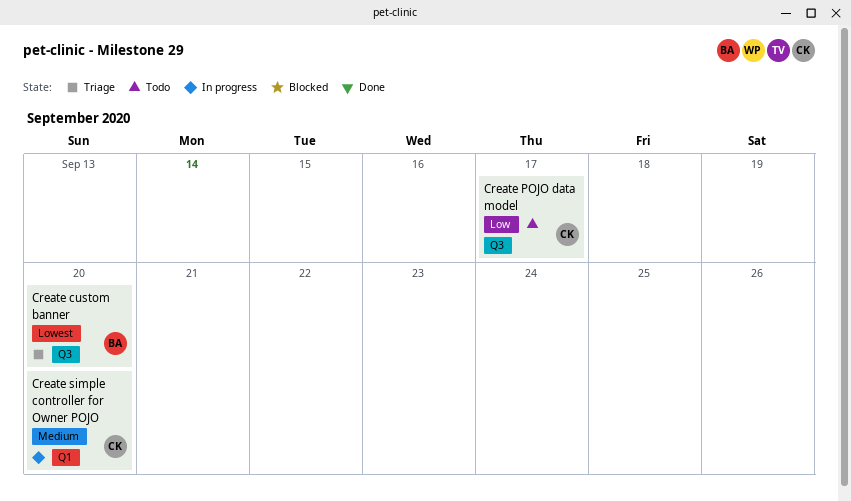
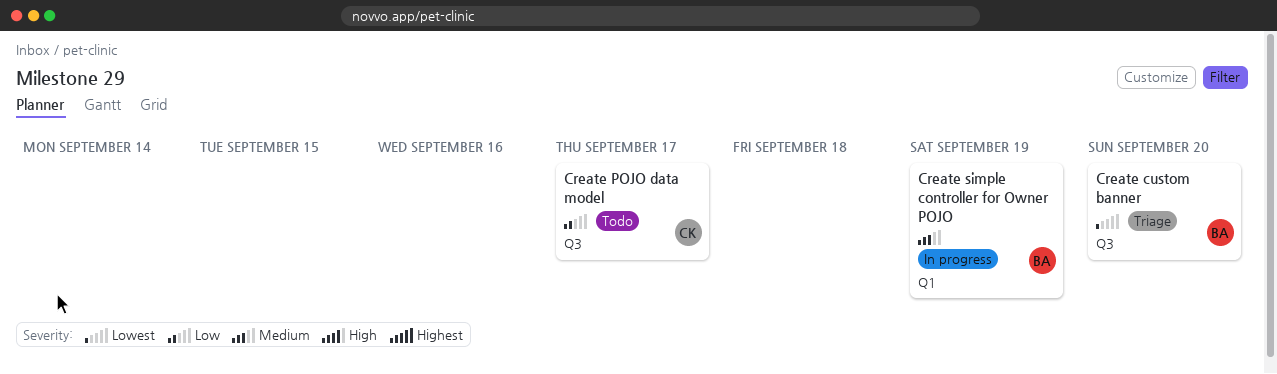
Create simple controller for Owner POJO, owner: CK -> BA
Create simple controller for Owner POJO, due: Sep 20 -> Sep 19

